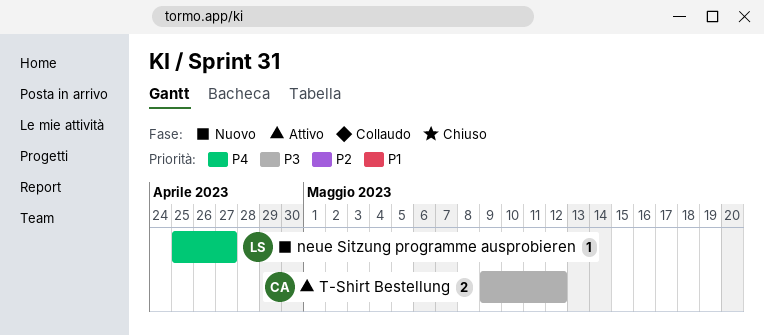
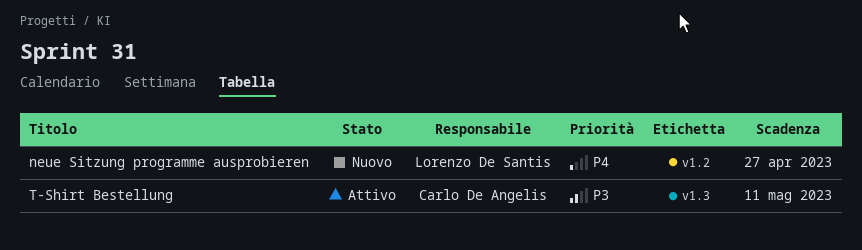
T-Shirt Bestellung, due: May 12 -> May 11

